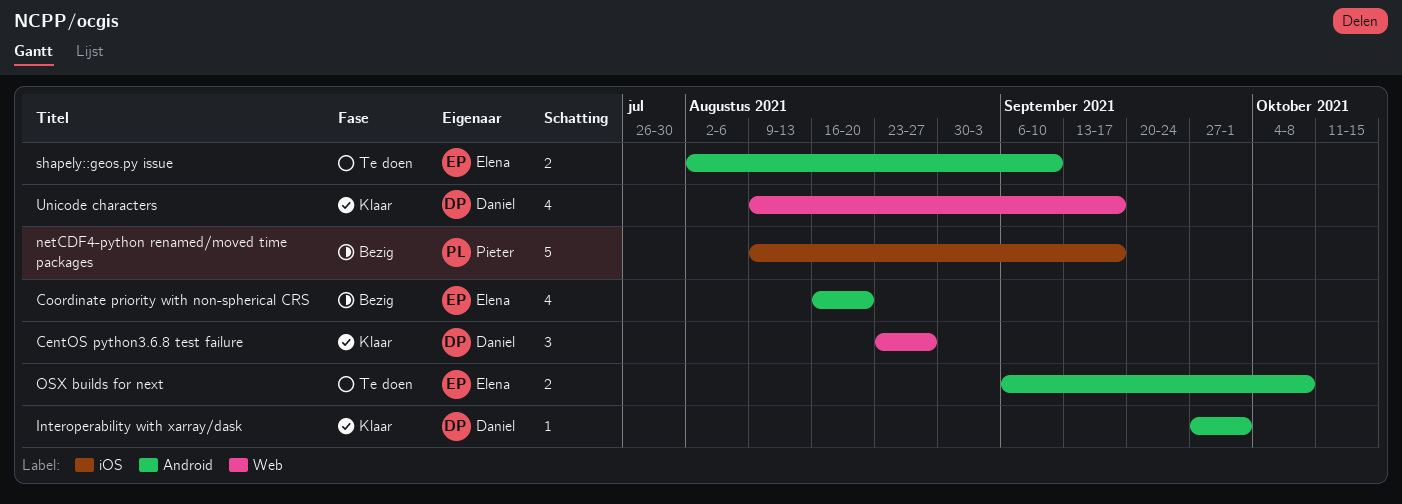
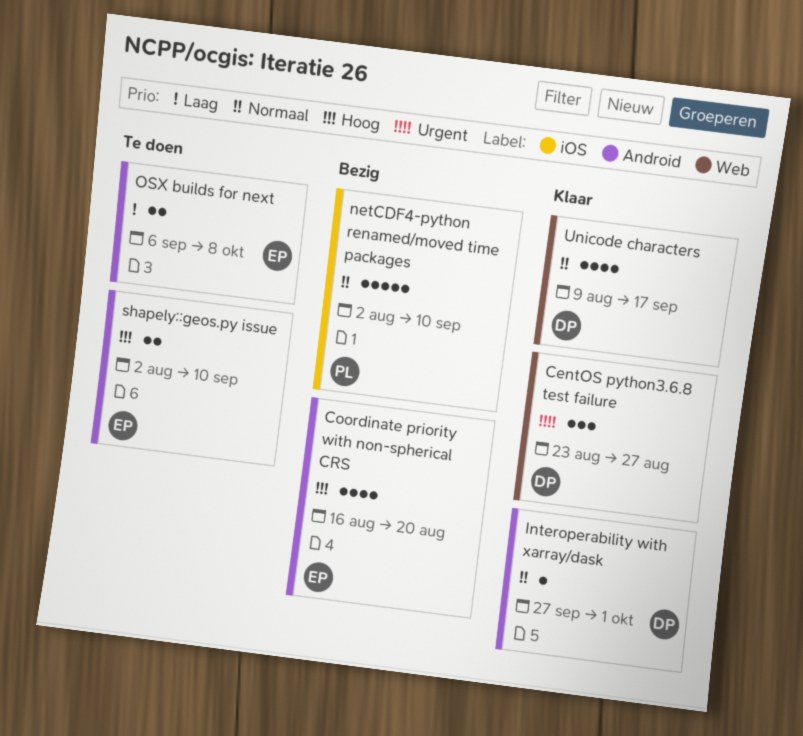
netCDF4-python renamed/moved time packages, start: Aug 9 -> Aug 2
netCDF4-python renamed/moved time packages, due: Sep 17 -> Sep 10

